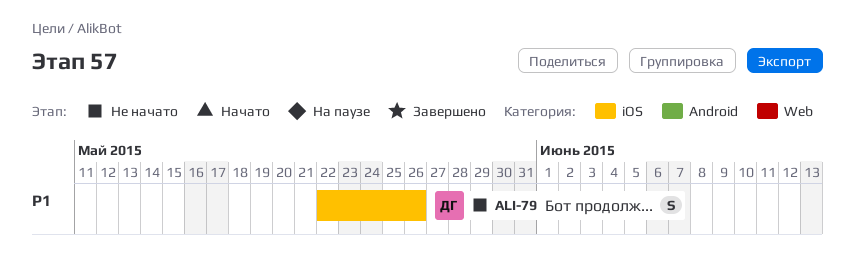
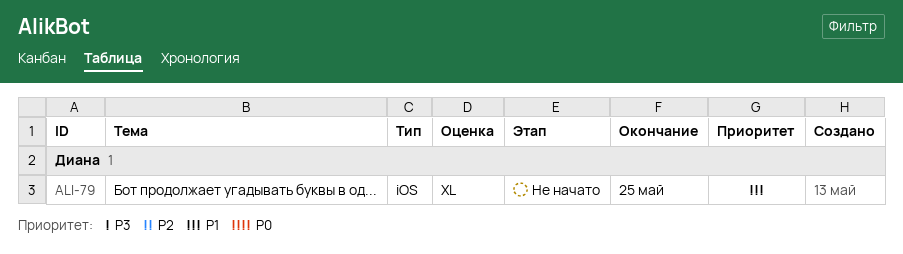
ALI-79, estimate: S -> XL
ALI-79, due: May 26 -> May 25

